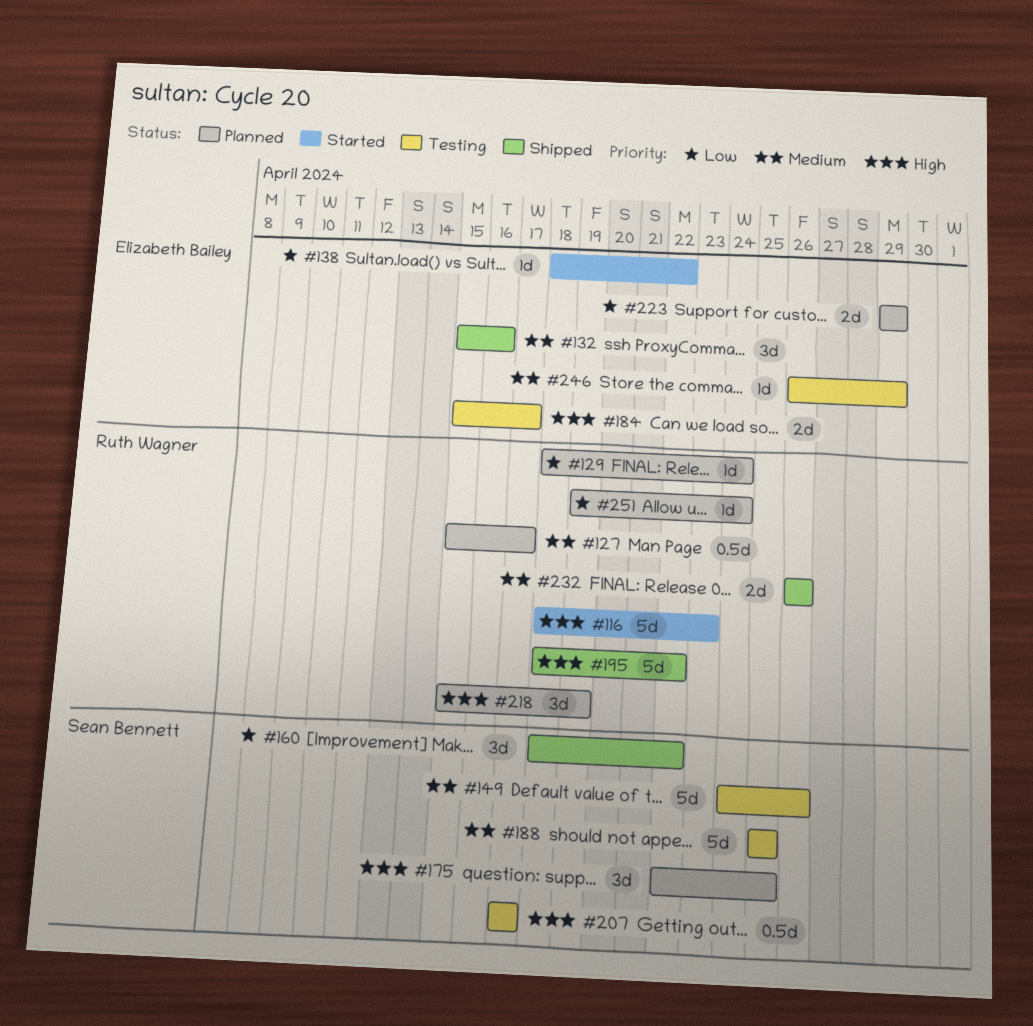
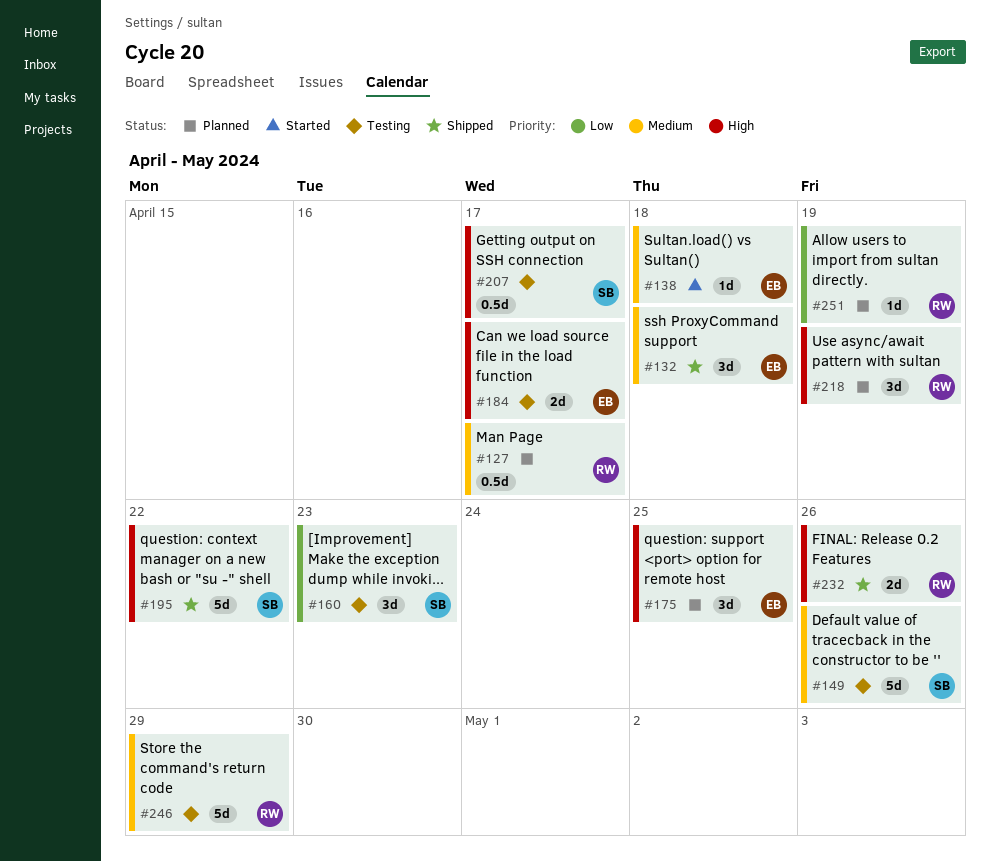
#116: present -> none
#129: present -> none
#132, due: Apr 16 -> Apr 18
#138, priority: Low -> Medium
#138, due: Apr 22 -> Apr 18
#160, status: Shipped -> Testing
#160, due: Apr 22 -> Apr 23
#175, owner: Sean Bennett -> Elizabeth Bailey
#188: present -> none
#195, owner: Ruth Wagner -> Sean Bennett
#223: present -> none
#232, priority: Medium -> High
#246, owner: Elizabeth Bailey -> Ruth Wagner
#246, estimate: 1d -> 5d
#251, due: Apr 24 -> Apr 19

